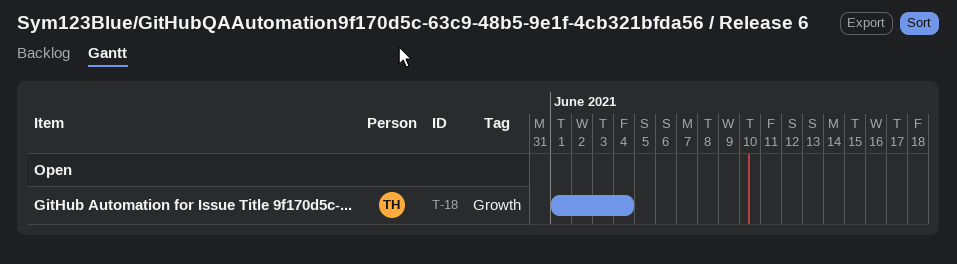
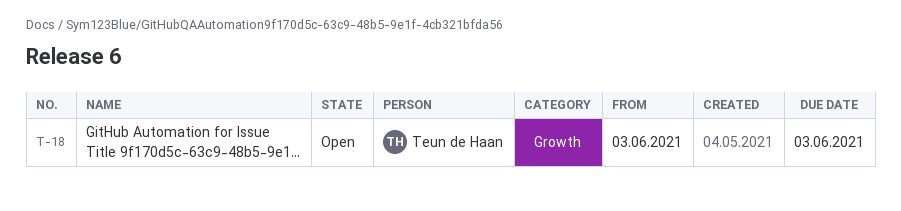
T-18, start: Jun 1 -> Jun 3
T-18, due: Jun 4 -> Jun 3

